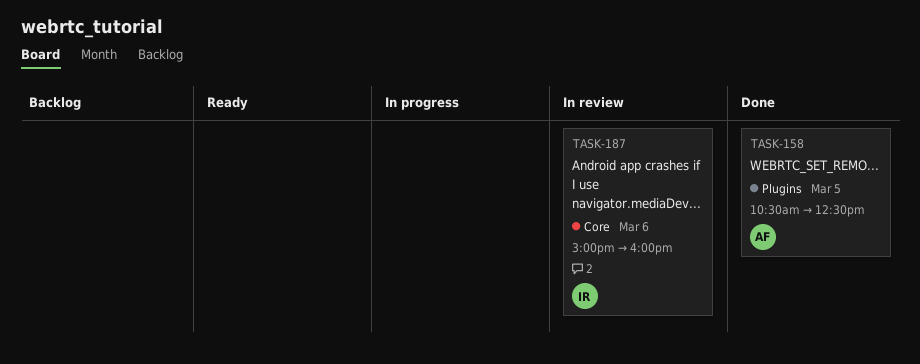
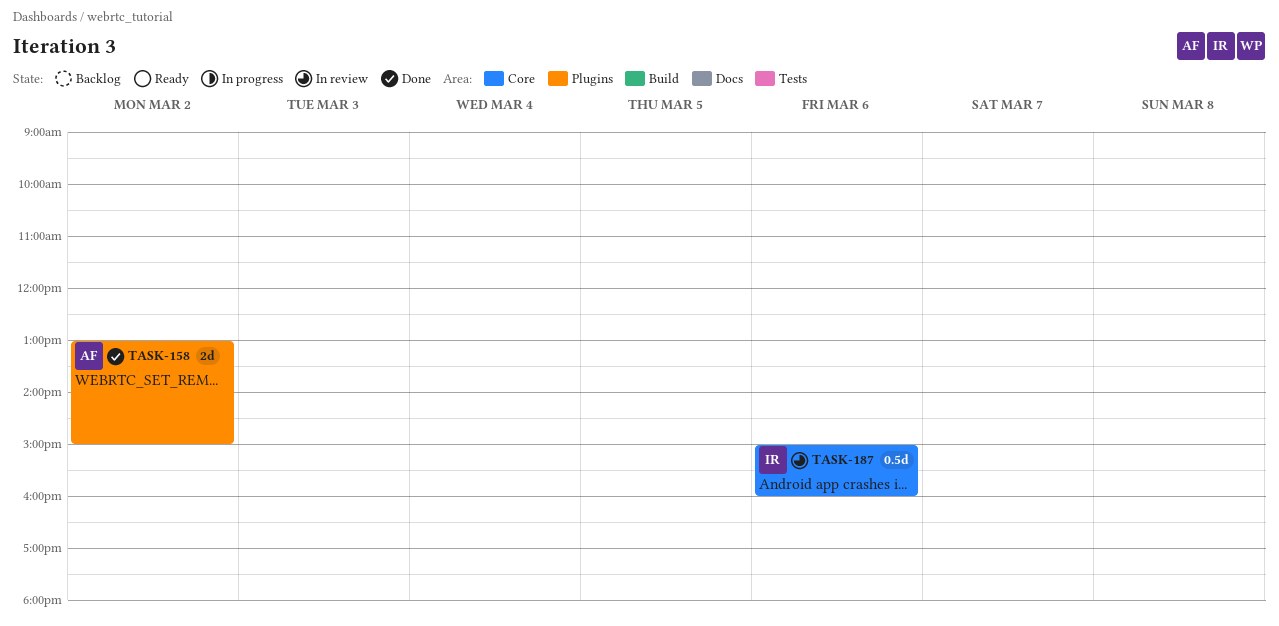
TASK-158, day: Mar 5 -> Mar 2
TASK-158, begins: 10:30 -> 13:00
TASK-158, ends: 12:30 -> 15:00

